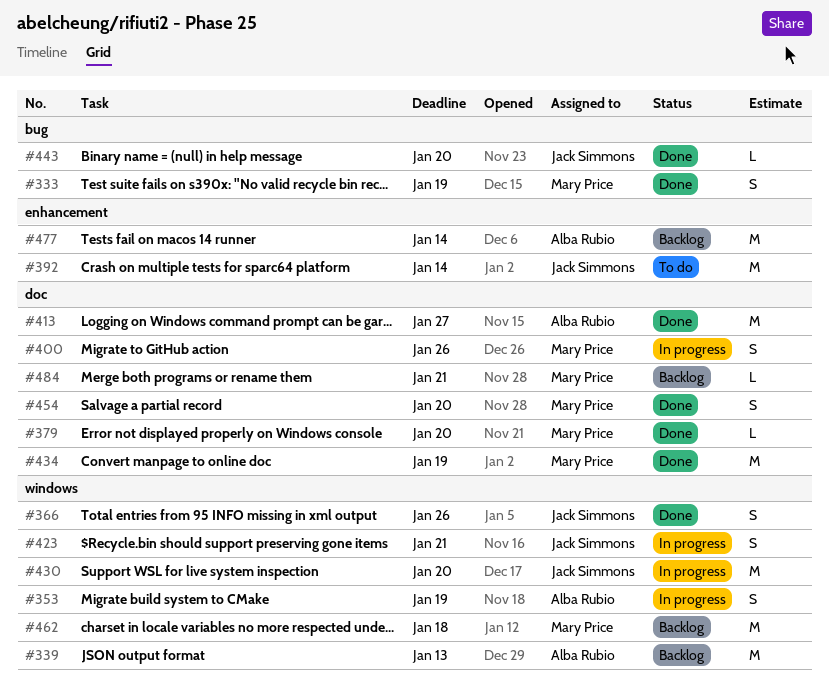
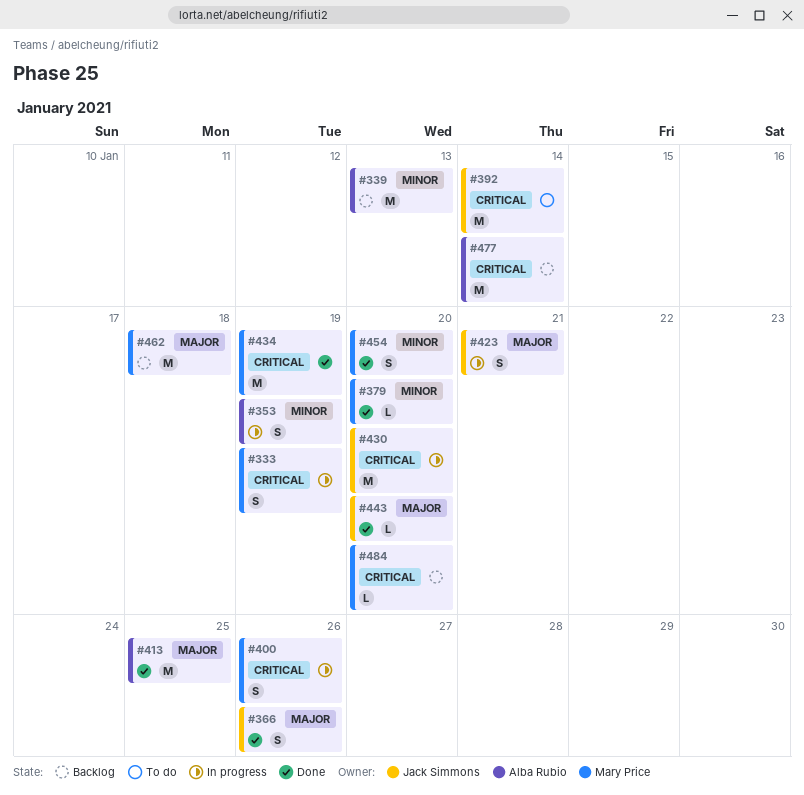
#333, status: Done -> In progress
#413, due: Jan 27 -> Jan 25
#484, due: Jan 21 -> Jan 20

